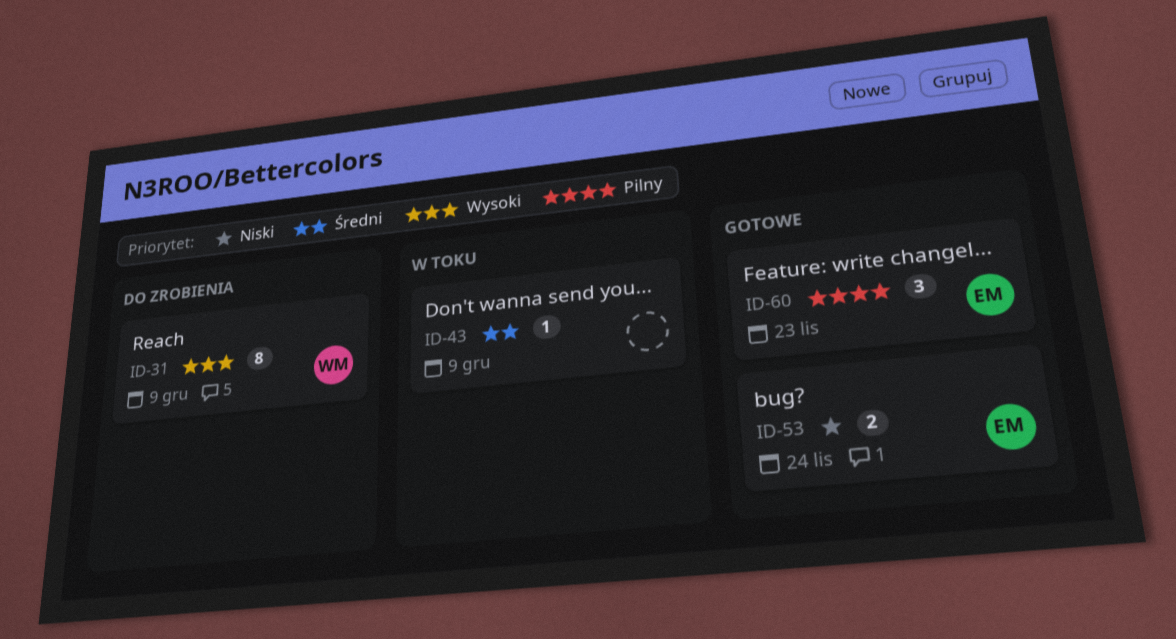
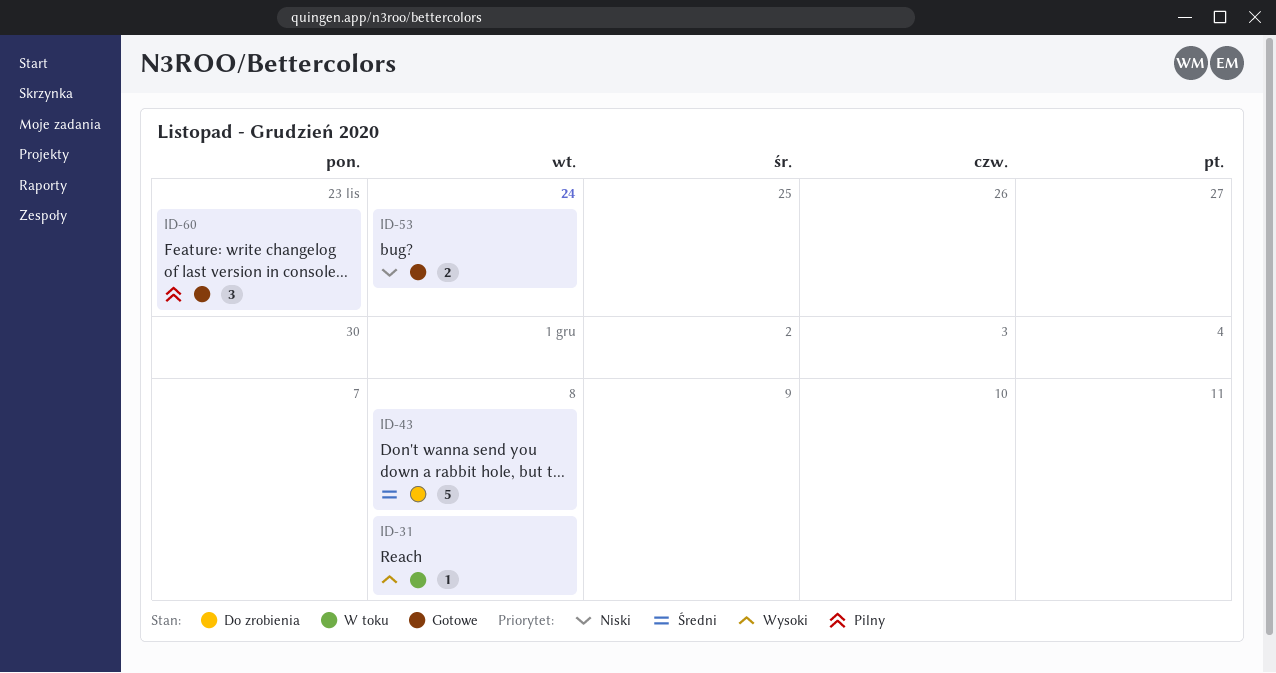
ID-31, status: Do zrobienia -> W toku
ID-31, estimate: 8 -> 1
ID-31, due: Dec 9 -> Dec 8
ID-43, status: W toku -> Do zrobienia
ID-43, estimate: 1 -> 5
ID-43, due: Dec 9 -> Dec 8

